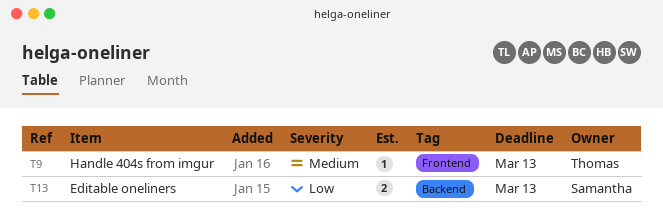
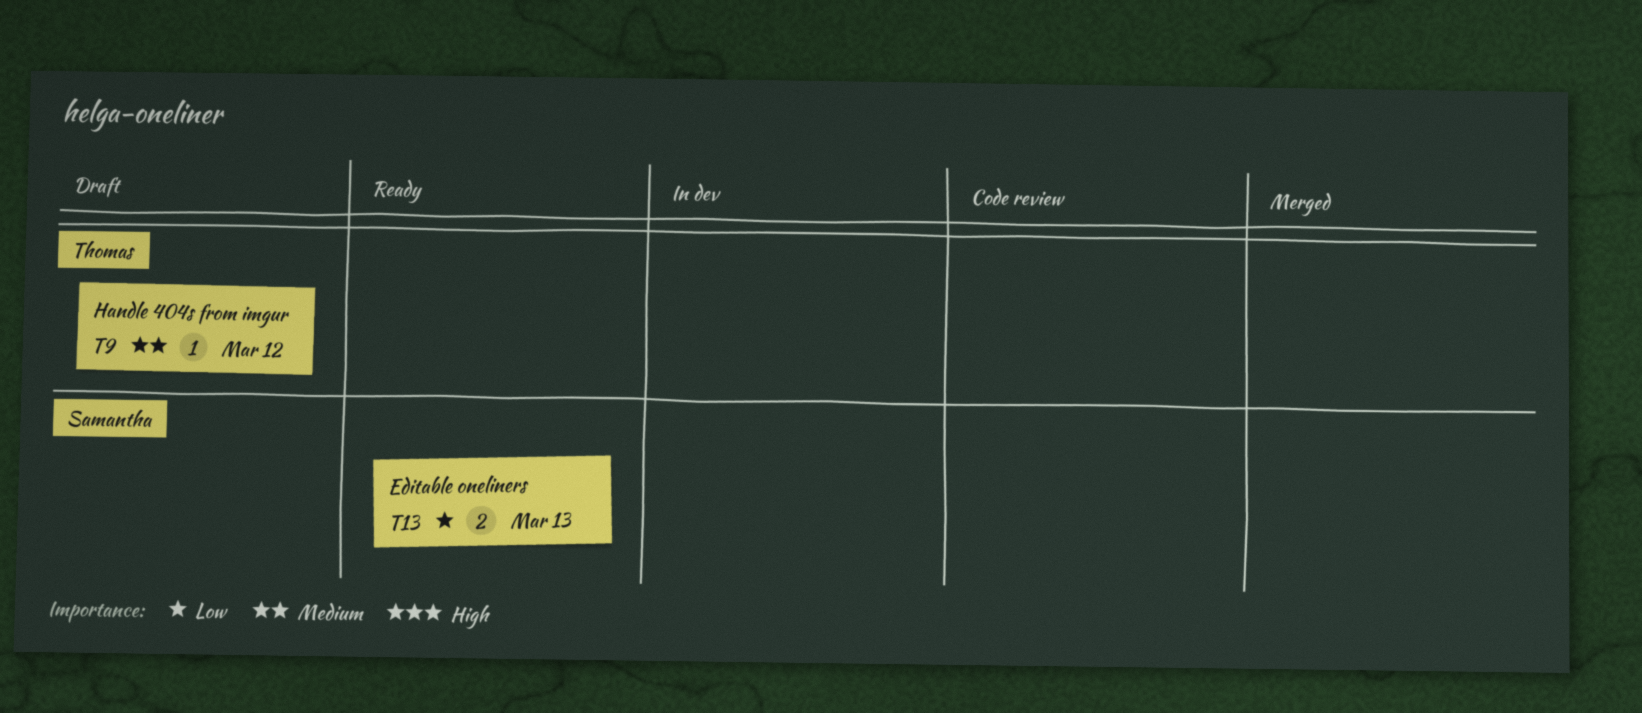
T9, due: Mar 13 -> Mar 12

